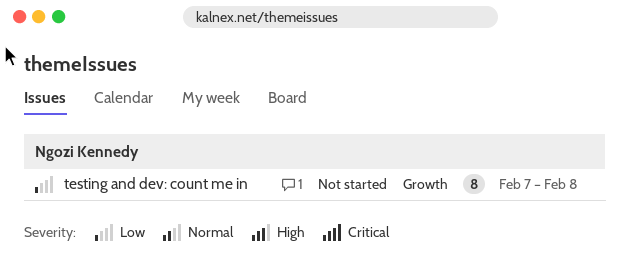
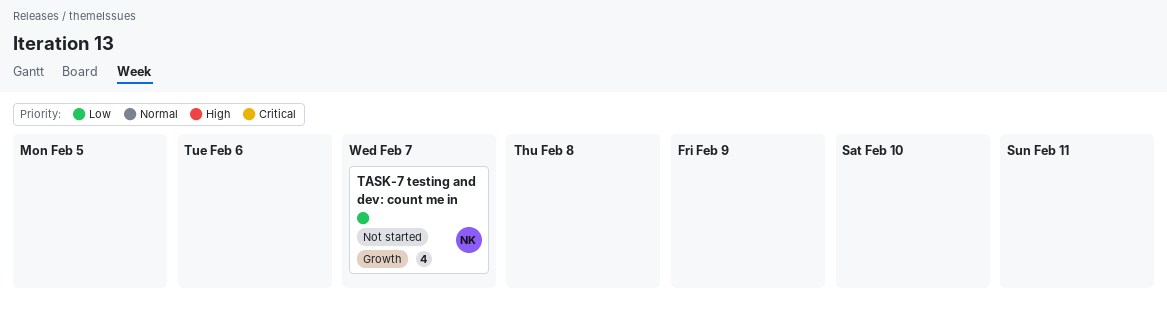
testing and dev: count me in, estimate: 8 -> 4
testing and dev: count me in, due: Feb 8 -> Feb 7

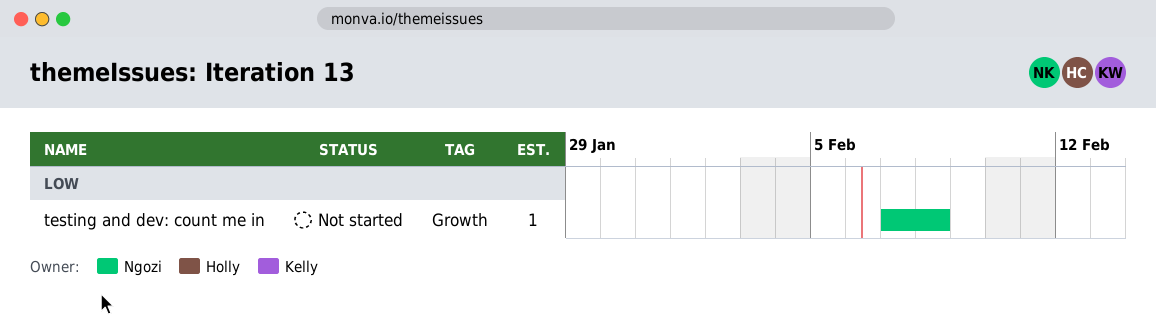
testing and dev: count me in, estimate: 4 -> 1
testing and dev: count me in, due: Feb 7 -> Feb 8

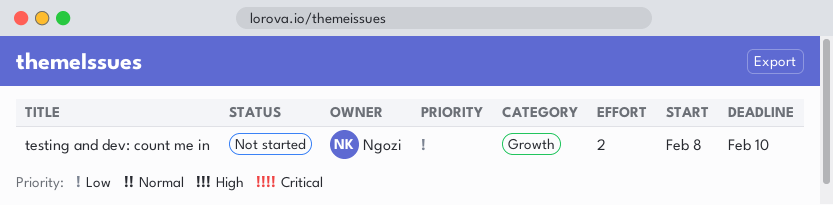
testing and dev: count me in, estimate: 1 -> 2
testing and dev: count me in, start: Feb 7 -> Feb 8
testing and dev: count me in, due: Feb 8 -> Feb 10

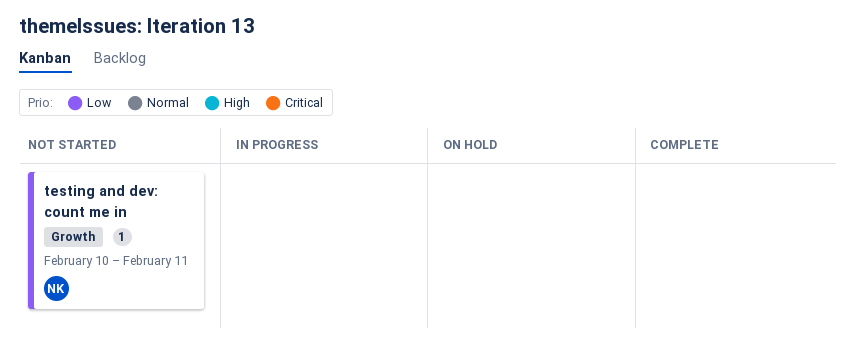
testing and dev: count me in, estimate: 2 -> 1
testing and dev: count me in, start: Feb 8 -> Feb 10
testing and dev: count me in, due: Feb 10 -> Feb 11

